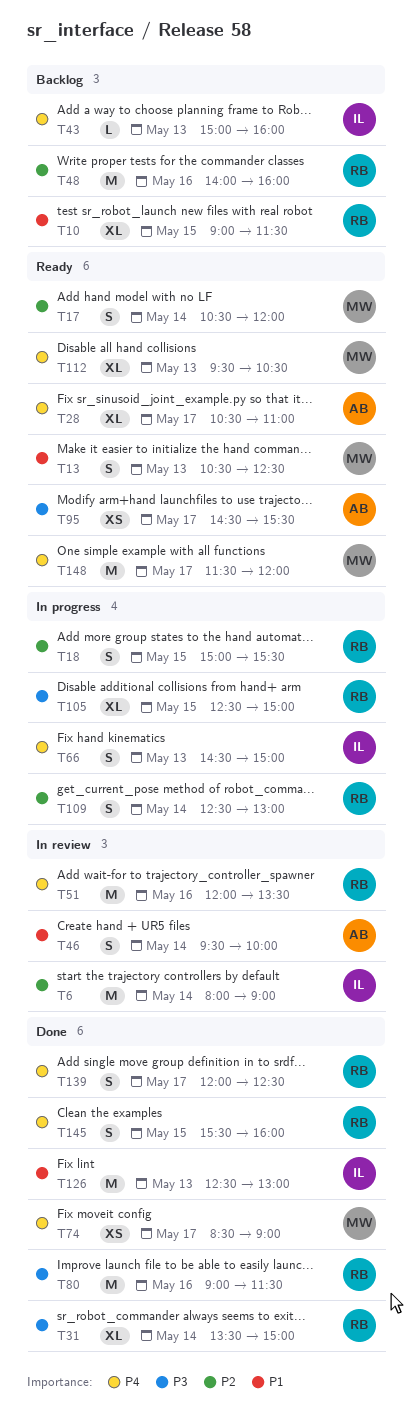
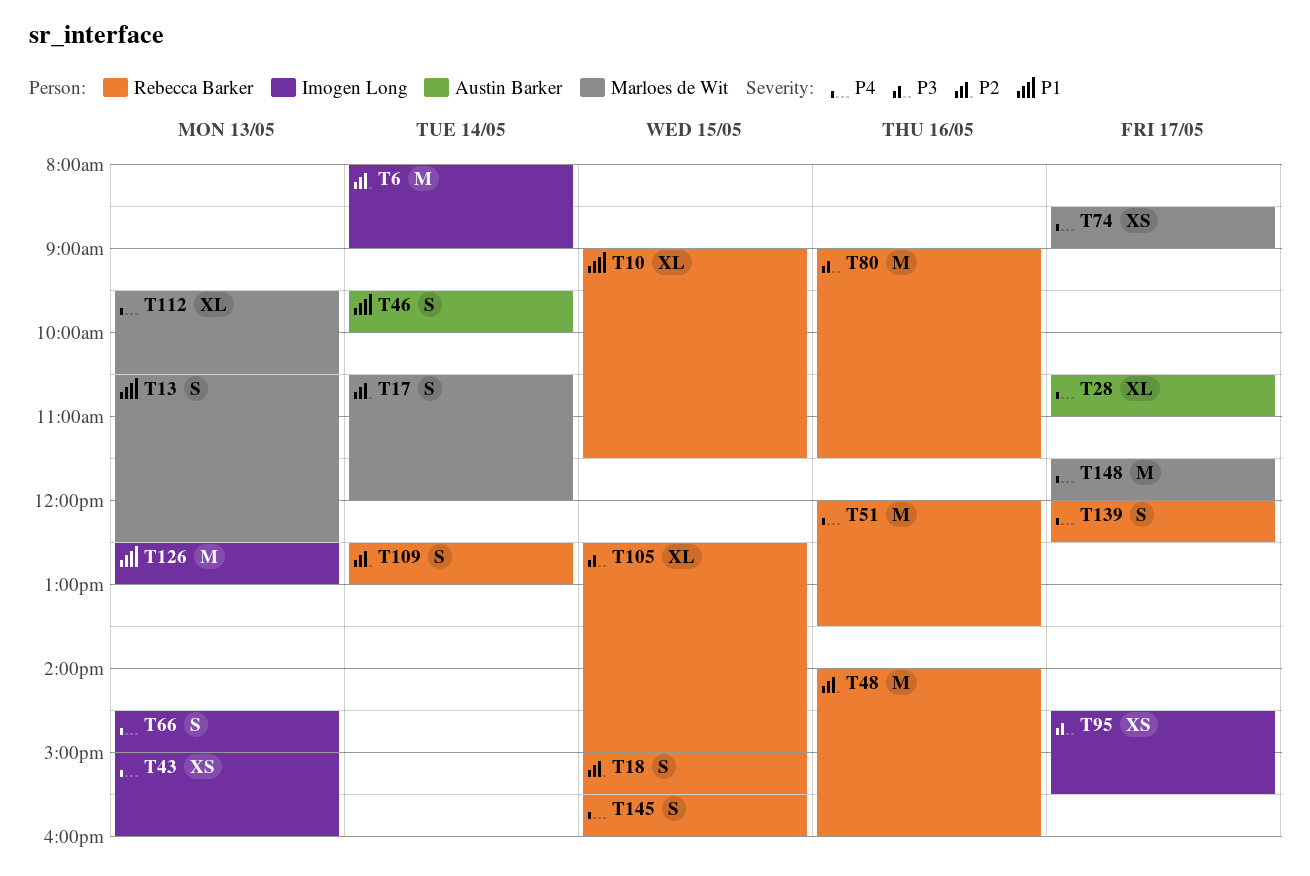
T31: present -> none
T43, estimate: L -> XS
T95, owner: Austin Barker -> Imogen Long

